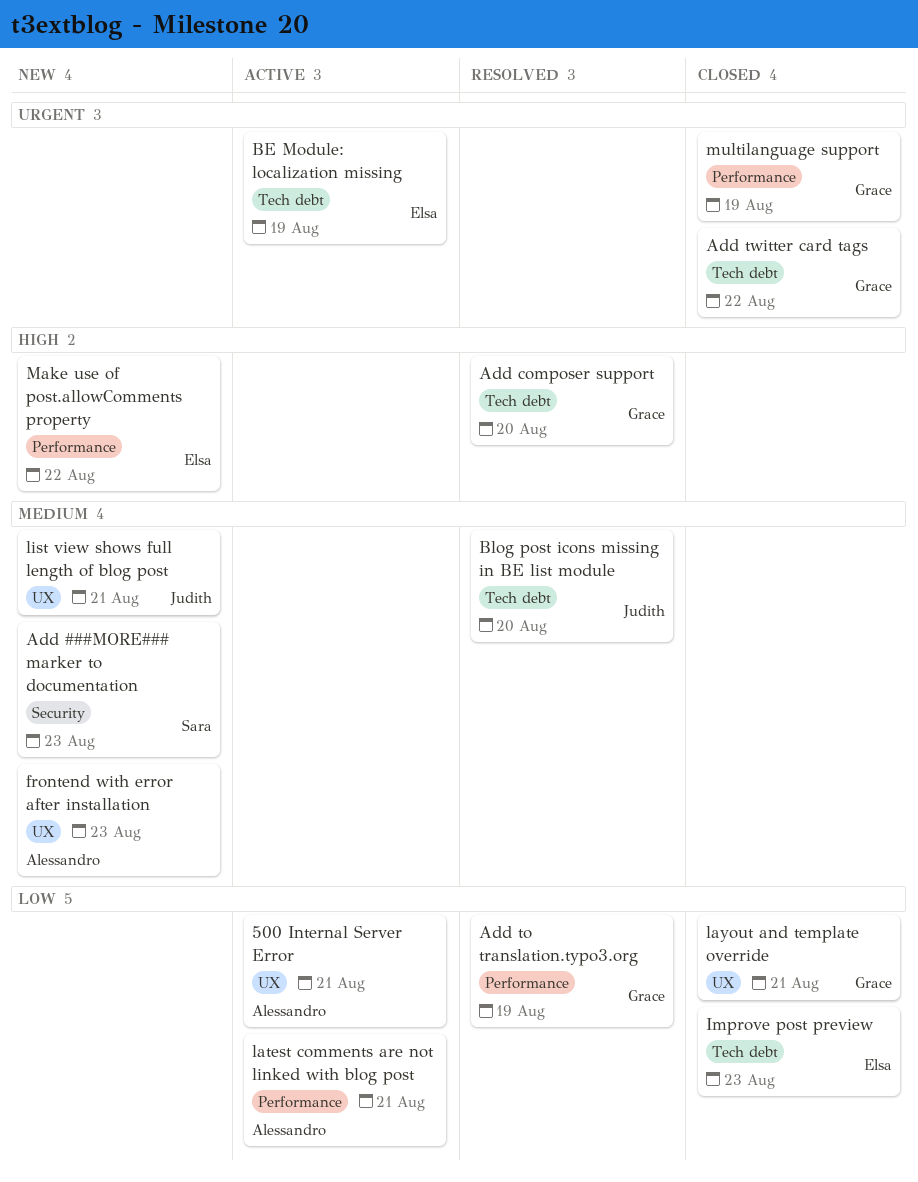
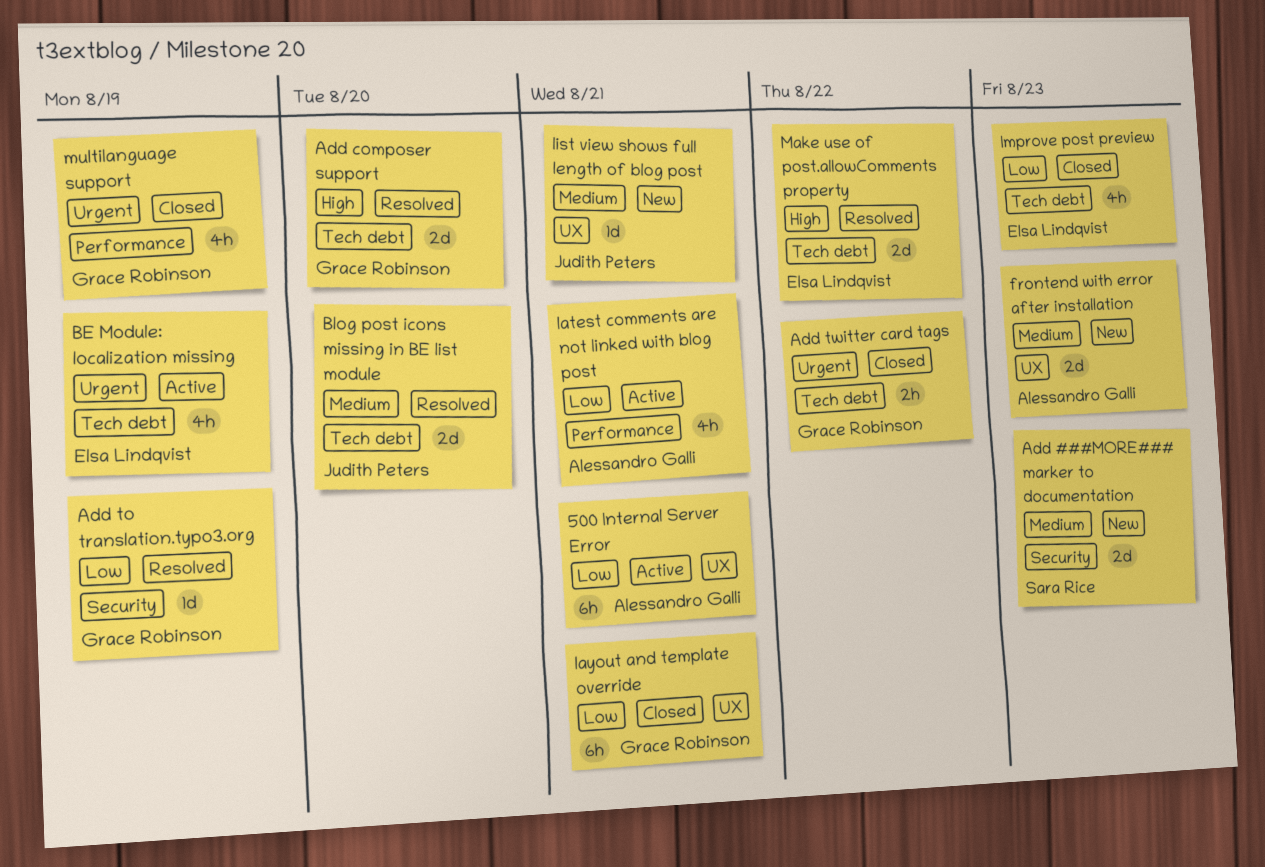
Add to translation.typo3.org, label: Performance -> Security
Make use of post.allowComments property, status: New -> Resolved
Make use of post.allowComments property, label: Performance -> Tech debt

